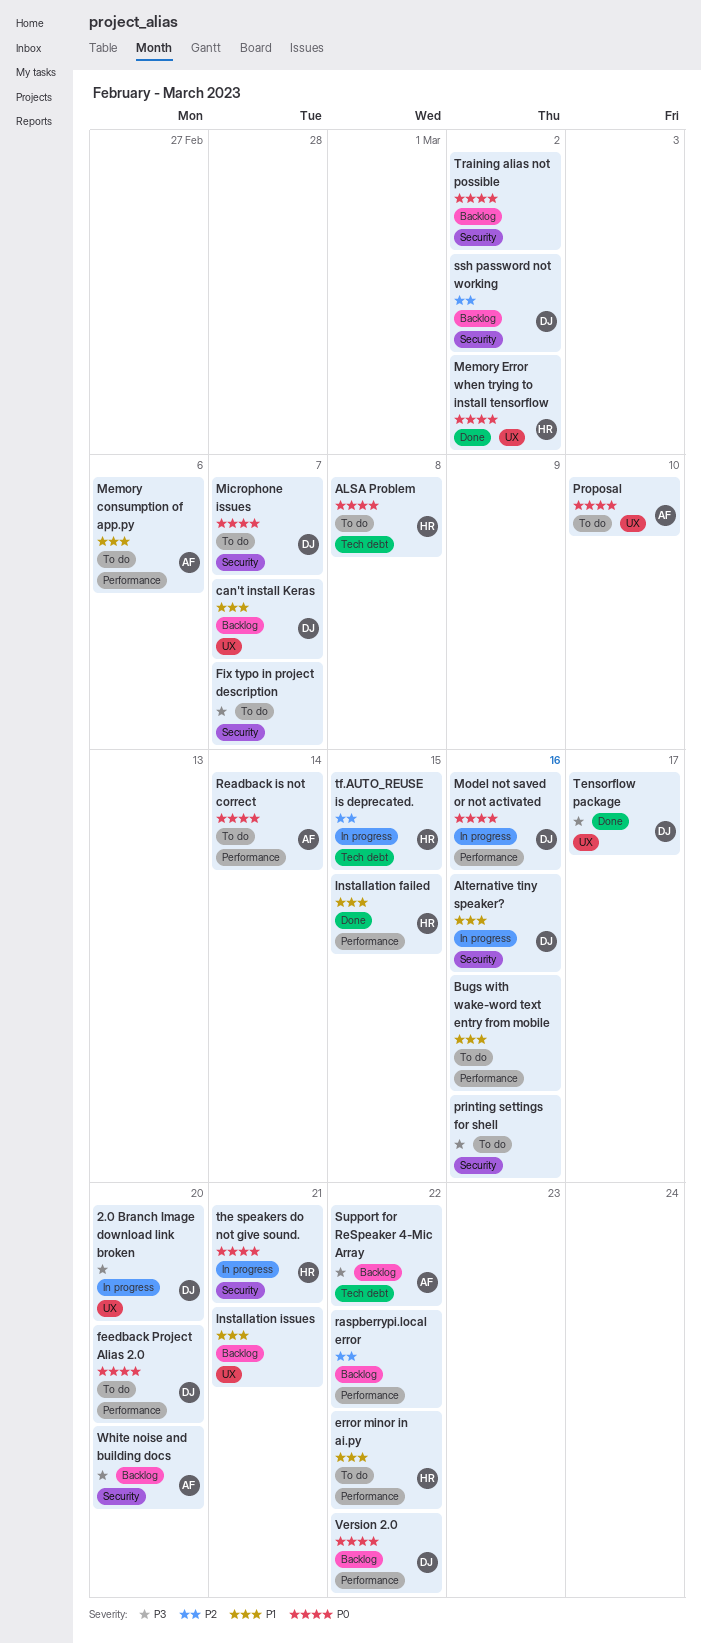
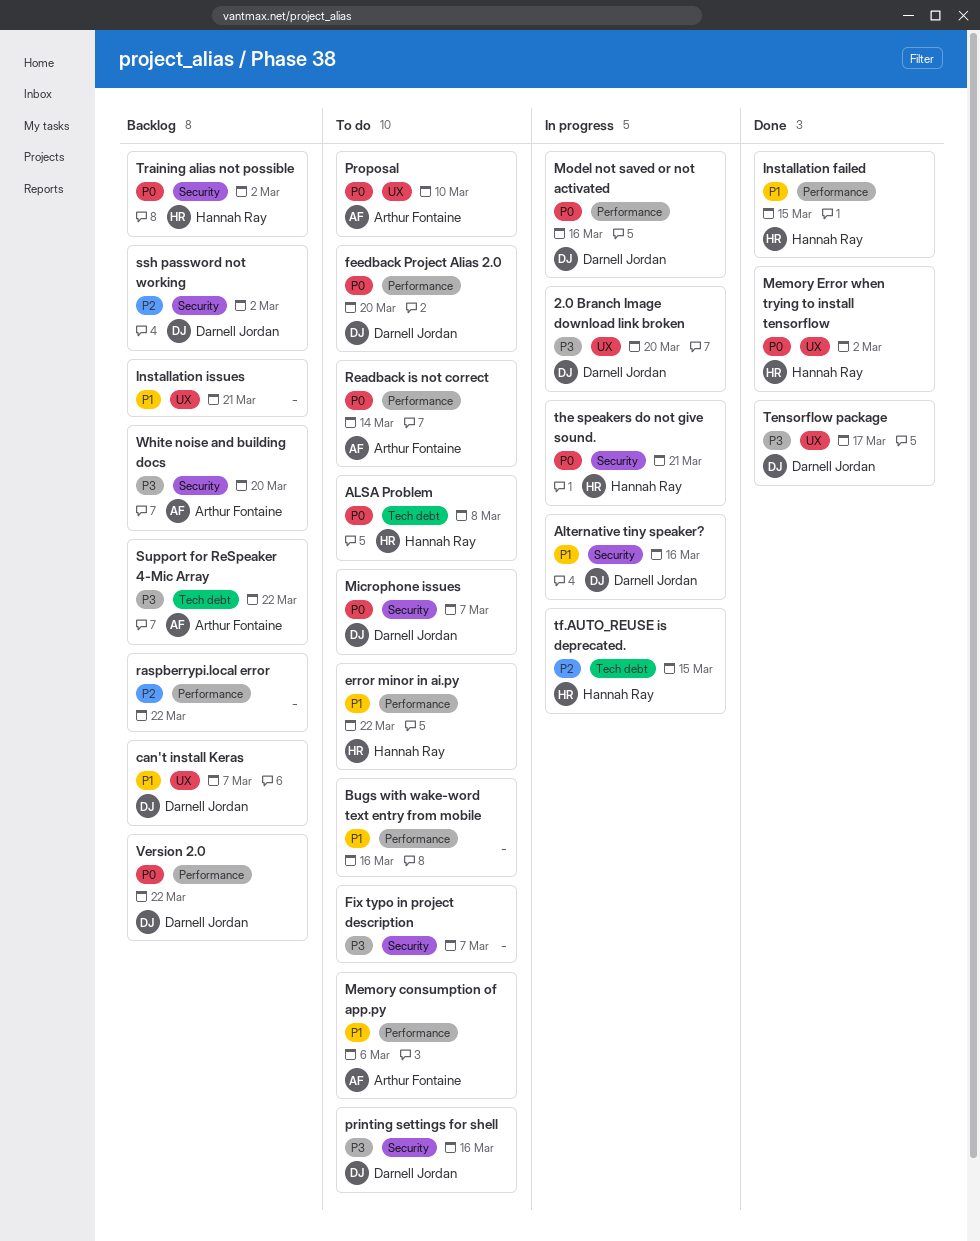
printing settings for shell, owner: none -> Darnell Jordan
Training alias not possible, owner: none -> Hannah Ray

